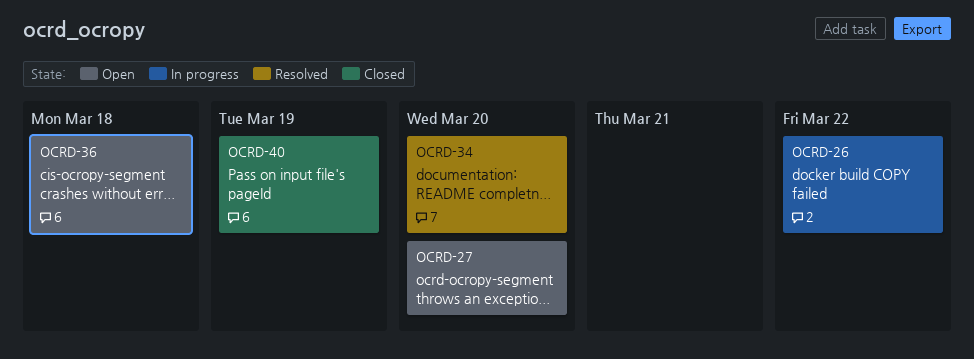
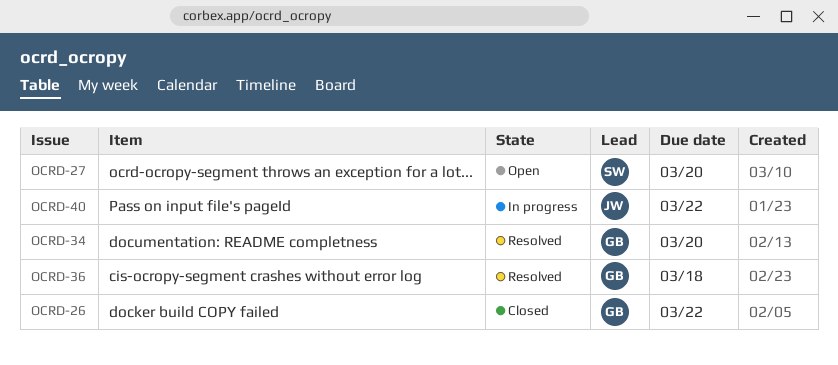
OCRD-26, status: In progress -> Closed
OCRD-36, status: Open -> Resolved
OCRD-40, status: Closed -> In progress
OCRD-40, due: Mar 19 -> Mar 22

